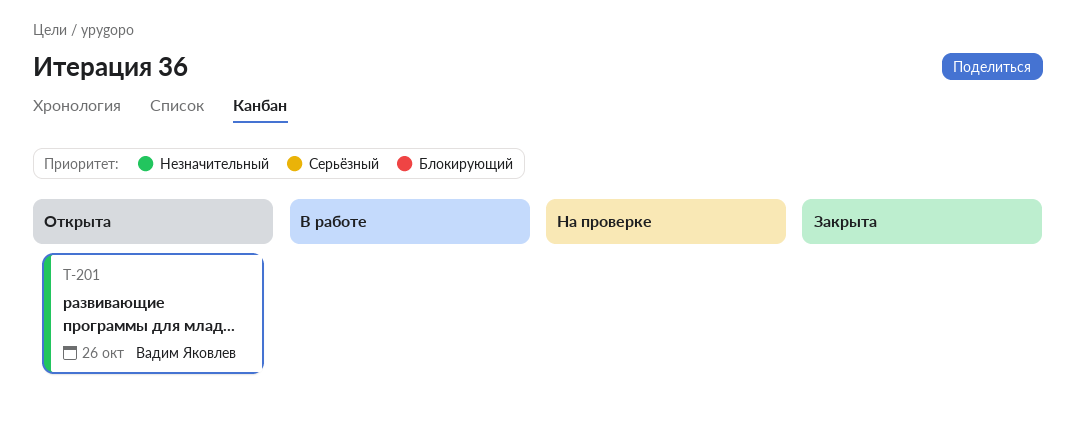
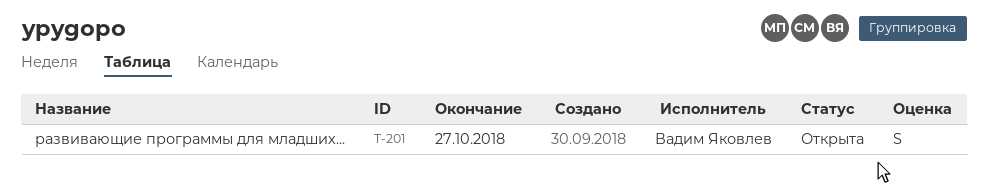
T-201, due: Oct 26 -> Oct 27

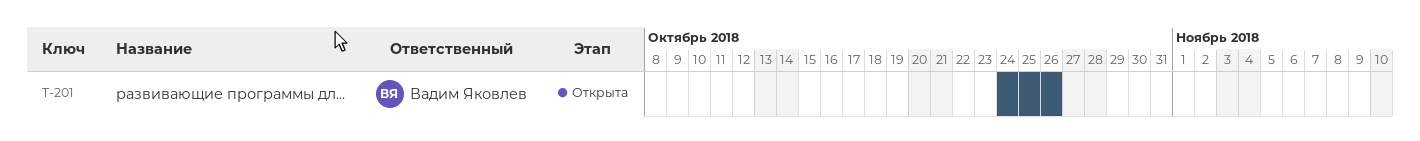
T-201, due: Oct 27 -> Oct 26

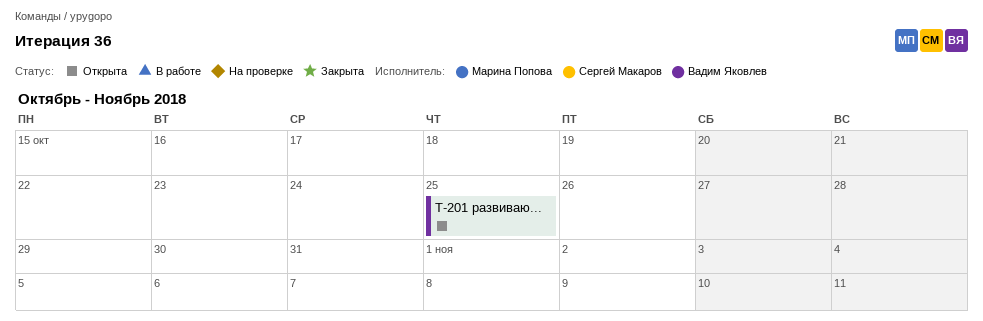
T-201, due: Oct 26 -> Oct 25

